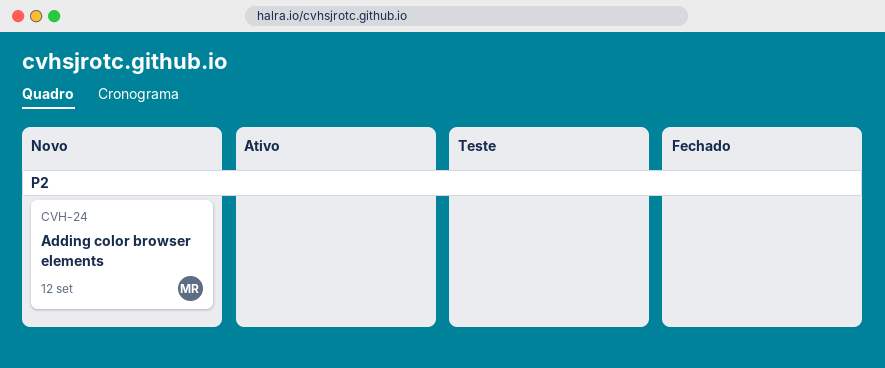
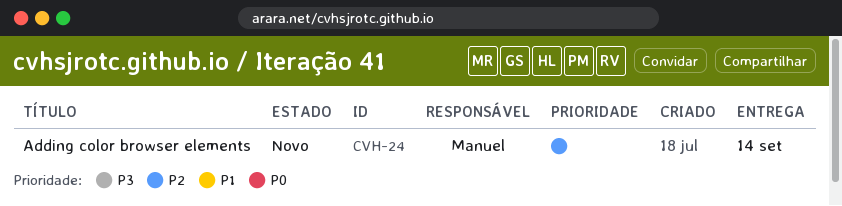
CVH-24, due: Sep 12 -> Sep 14

